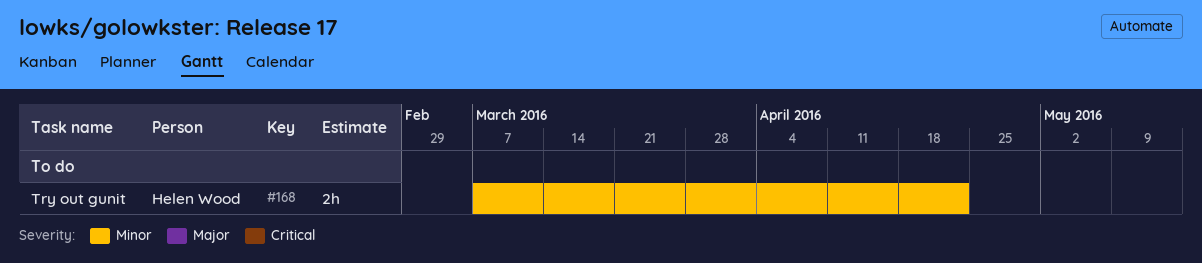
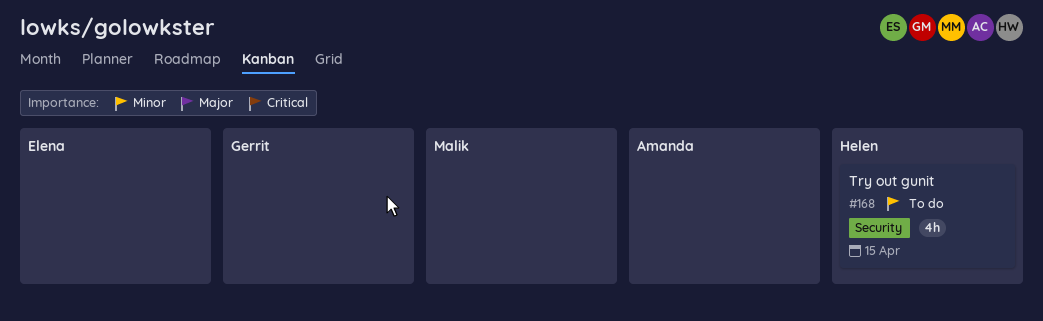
#168, estimate: 2h -> 4h
#168, due: Apr 22 -> Apr 15

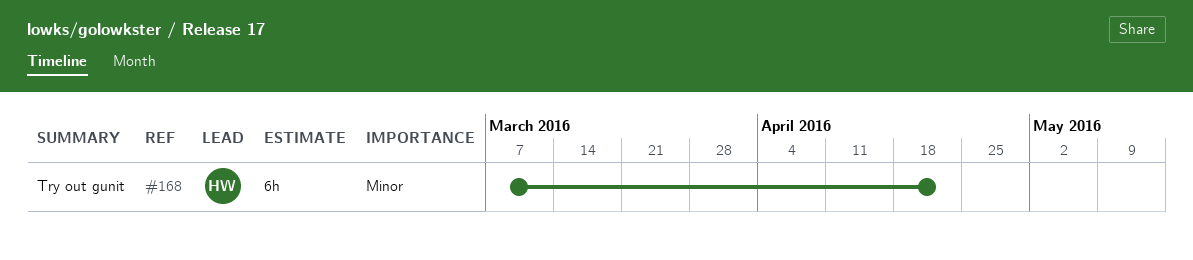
#168, estimate: 4h -> 6h
#168, due: Apr 15 -> Apr 22

